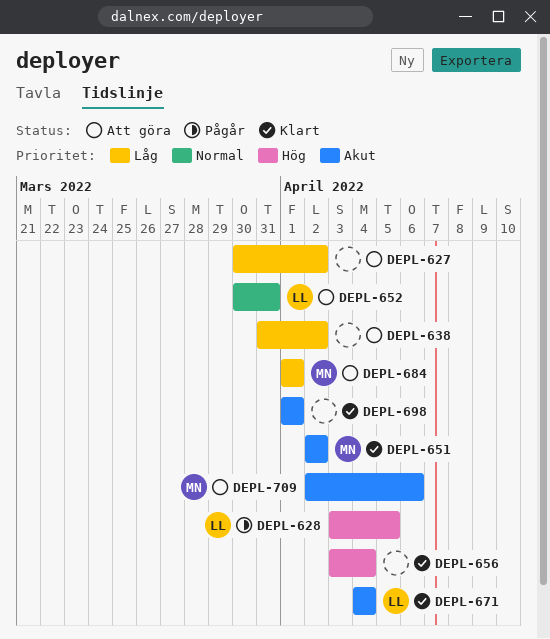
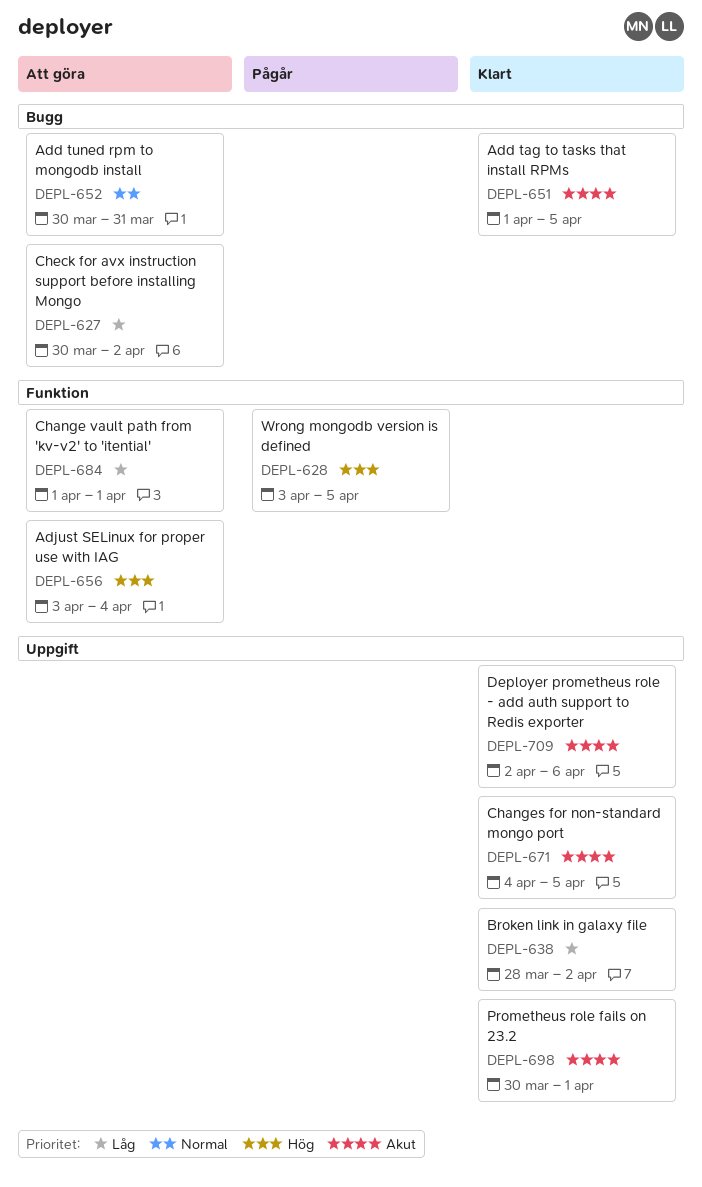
DEPL-638, status: Att göra -> Klart
DEPL-638, start: Mar 31 -> Mar 28
DEPL-651, start: Apr 2 -> Apr 1
DEPL-651, due: Apr 2 -> Apr 5
DEPL-656, status: Klart -> Att göra
DEPL-671, due: Apr 4 -> Apr 5
DEPL-698, start: Apr 1 -> Mar 30
DEPL-709, status: Att göra -> Klart

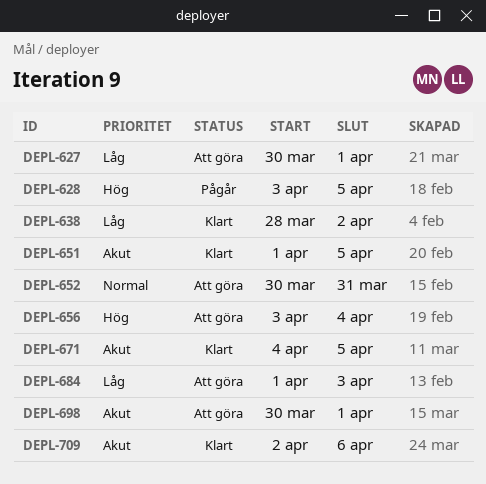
DEPL-627, due: Apr 2 -> Apr 1
DEPL-684, due: Apr 1 -> Apr 3
DEPL-698, status: Klart -> Att göra

